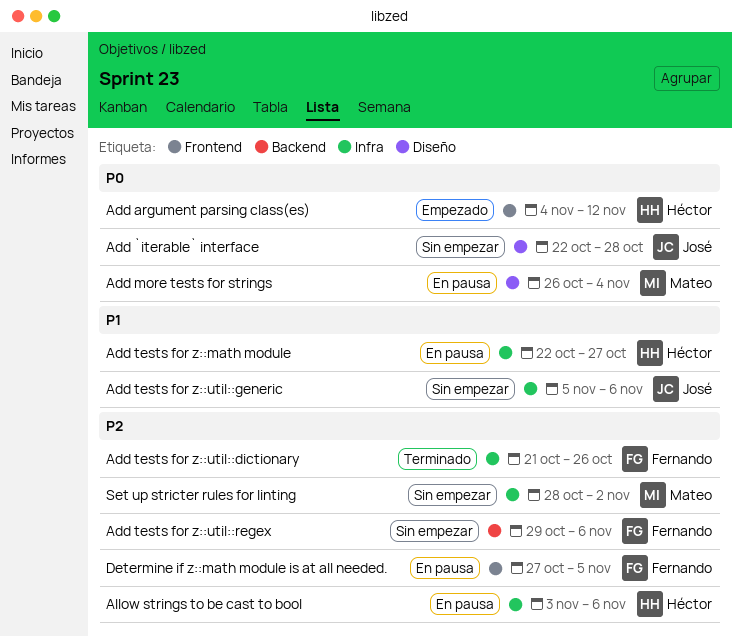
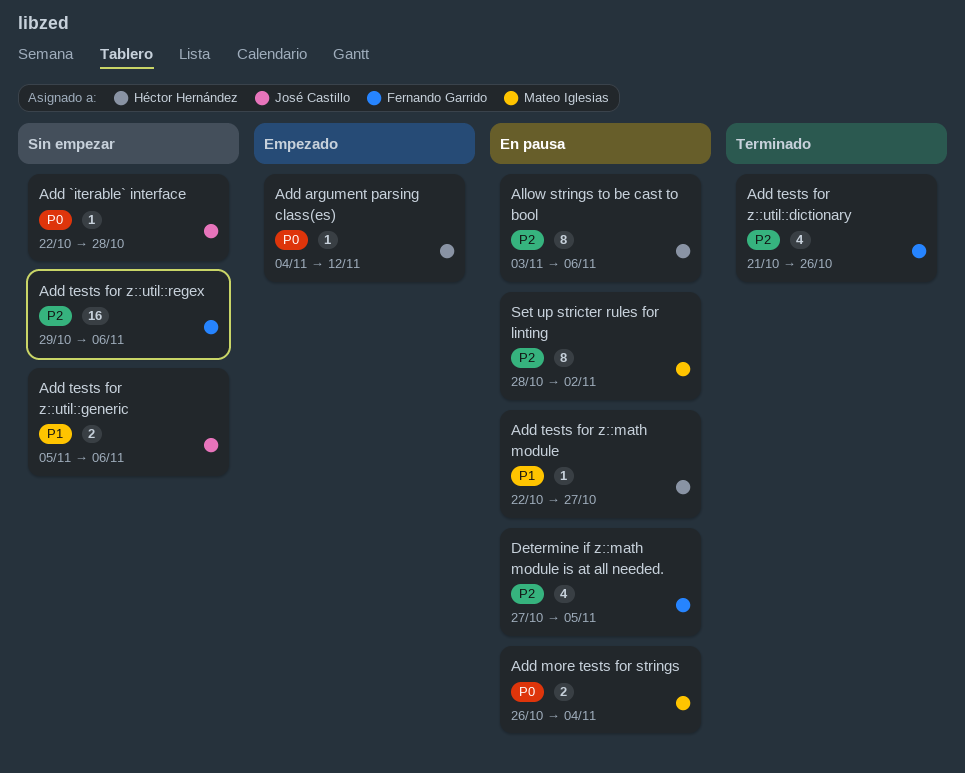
Set up stricter rules for linting, status: Sin empezar -> En pausa

